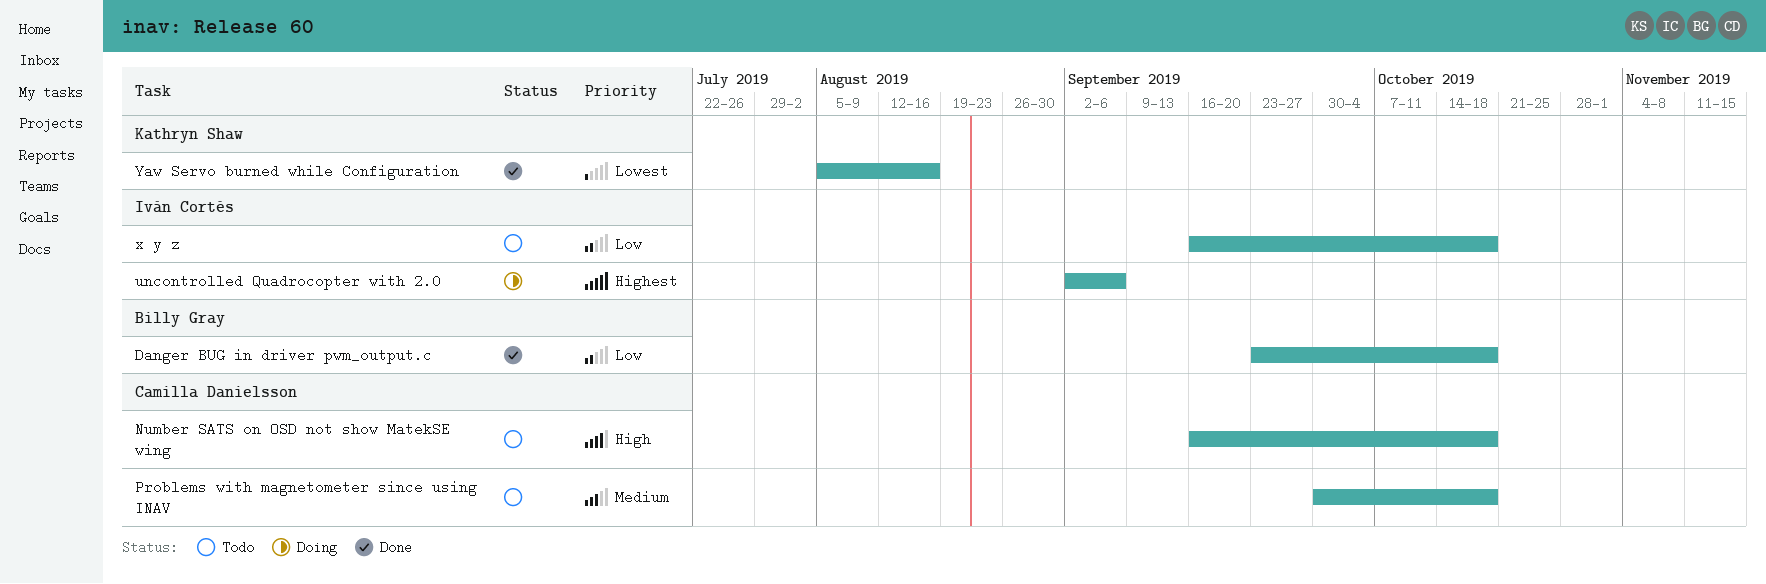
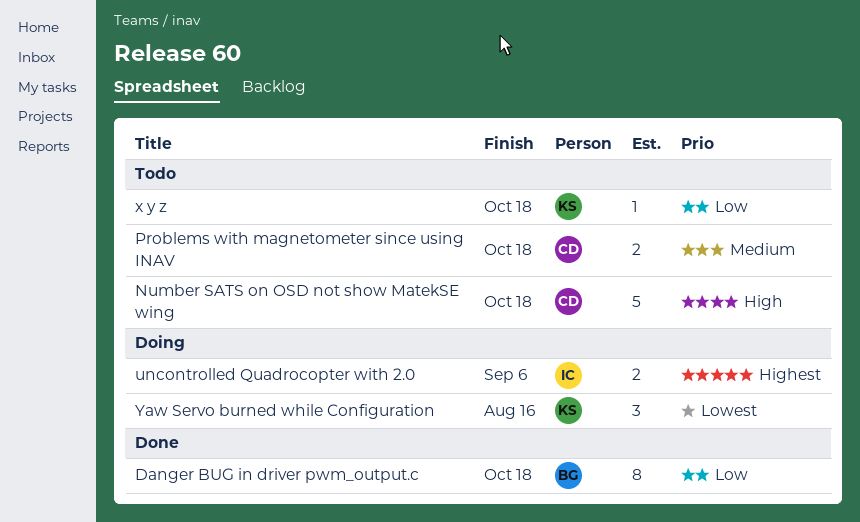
x y z, owner: Iván Cortés -> Kathryn Shaw
Yaw Servo burned while Configuration, status: Done -> Doing

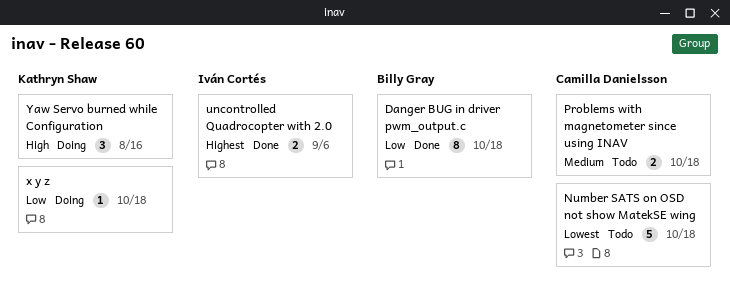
Number SATS on OSD not show MatekSE wing, priority: High -> Lowest
uncontrolled Quadrocopter with 2.0, status: Doing -> Done
x y z, status: Todo -> Doing
Yaw Servo burned while Configuration, priority: Lowest -> High

